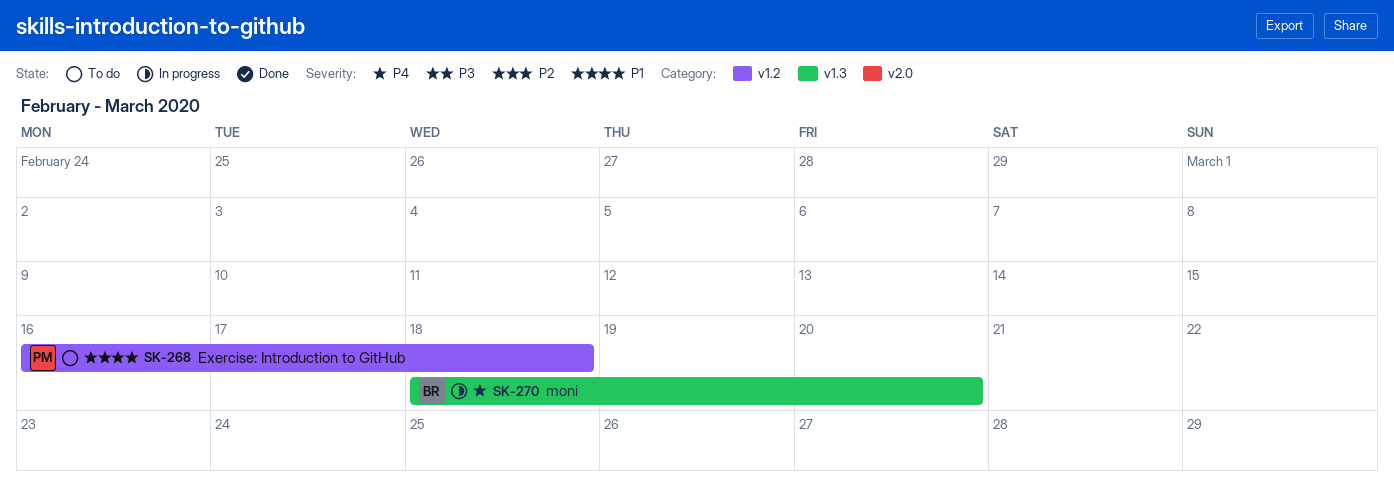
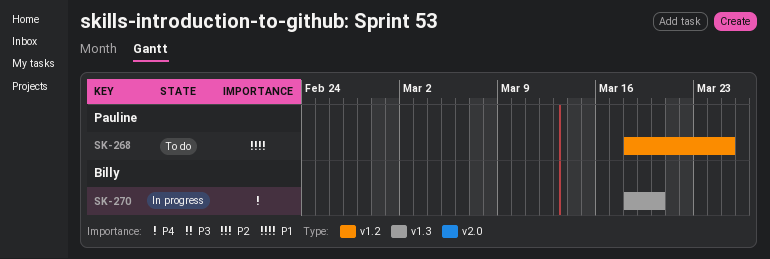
SK-268, start: Mar 16 -> Mar 18
SK-268, due: Mar 18 -> Mar 25

